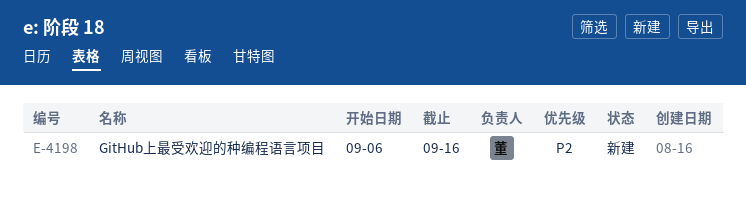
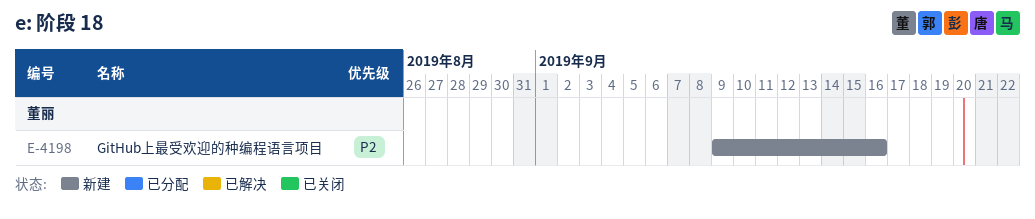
E-4198, start: Sep 6 -> Sep 9

